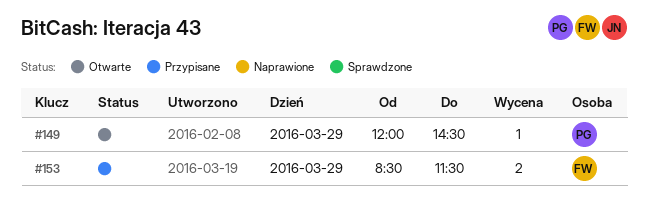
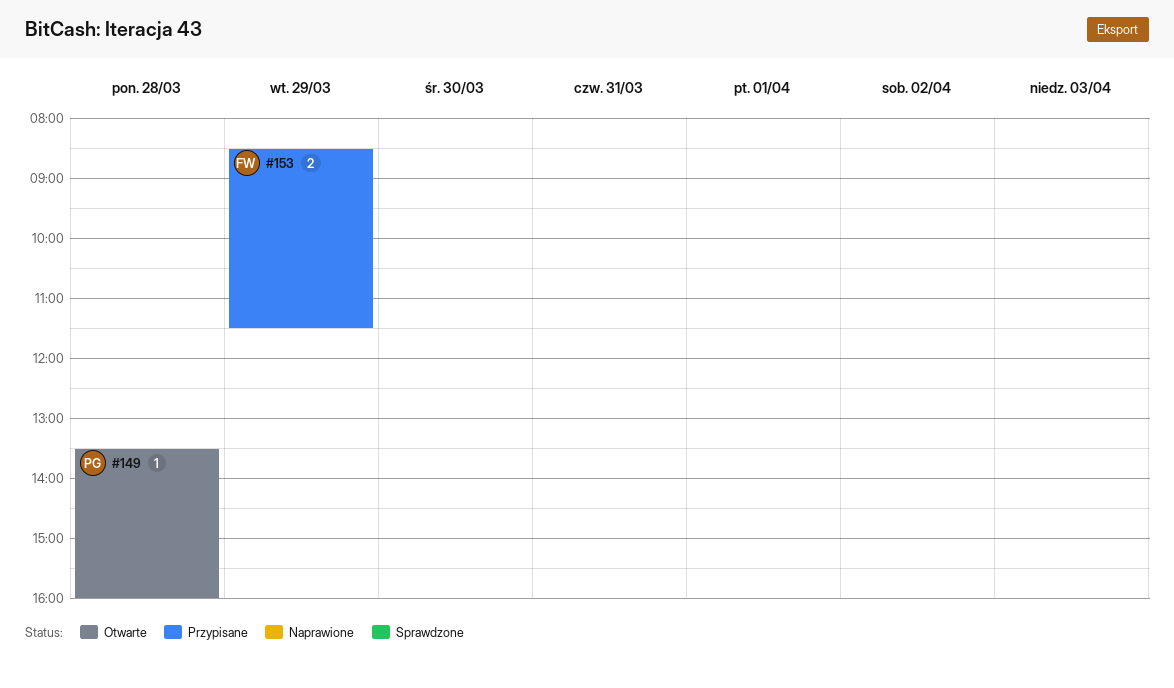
#149, day: Mar 29 -> Mar 28
#149, begins: 12:00 -> 13:30
#149, ends: 14:30 -> 16:00

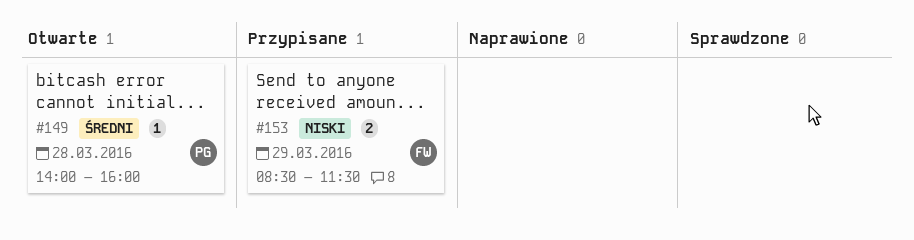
#149, begins: 13:30 -> 14:00

